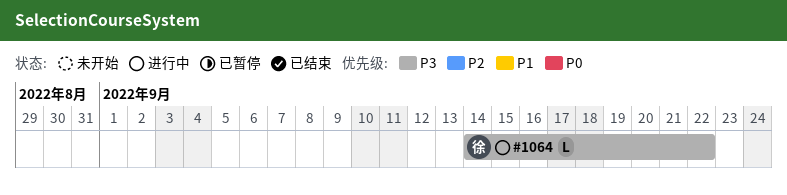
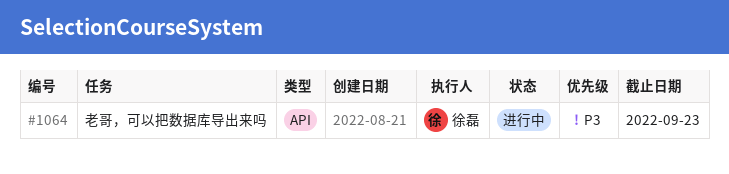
#1064, due: Sep 22 -> Sep 23

